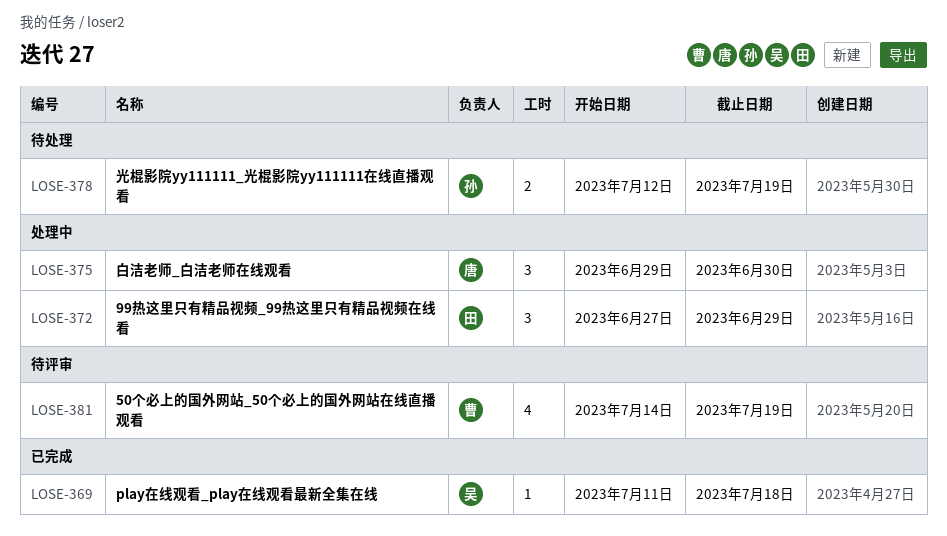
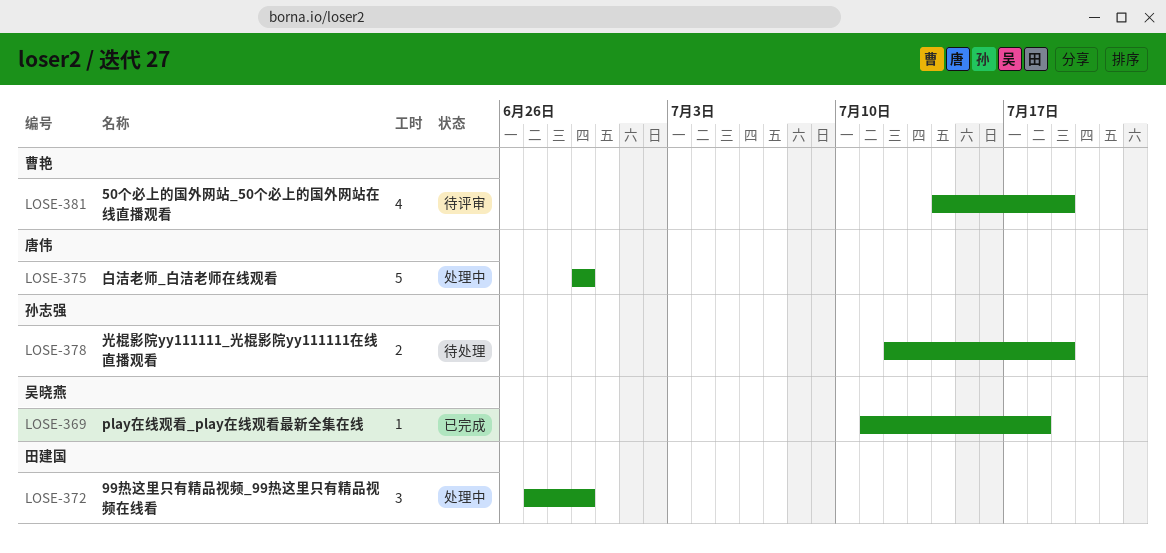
LOSE-375, estimate: 3 -> 5
LOSE-375, due: Jun 30 -> Jun 29

